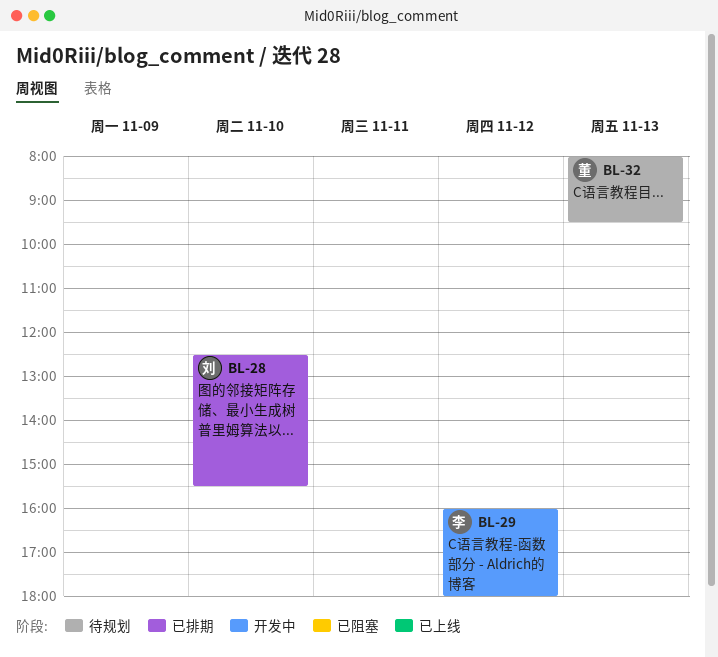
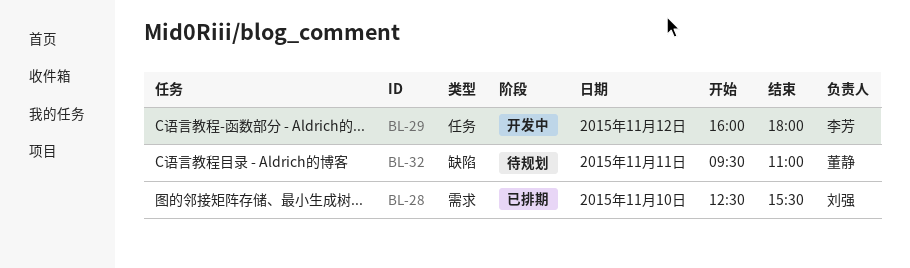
BL-32, day: Nov 13 -> Nov 11
BL-32, begins: 08:00 -> 09:30
BL-32, ends: 09:30 -> 11:00

